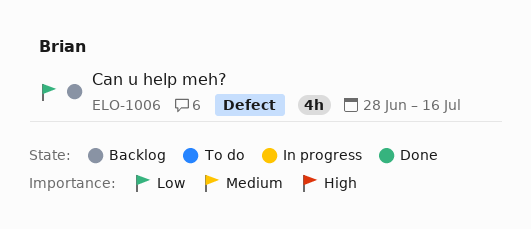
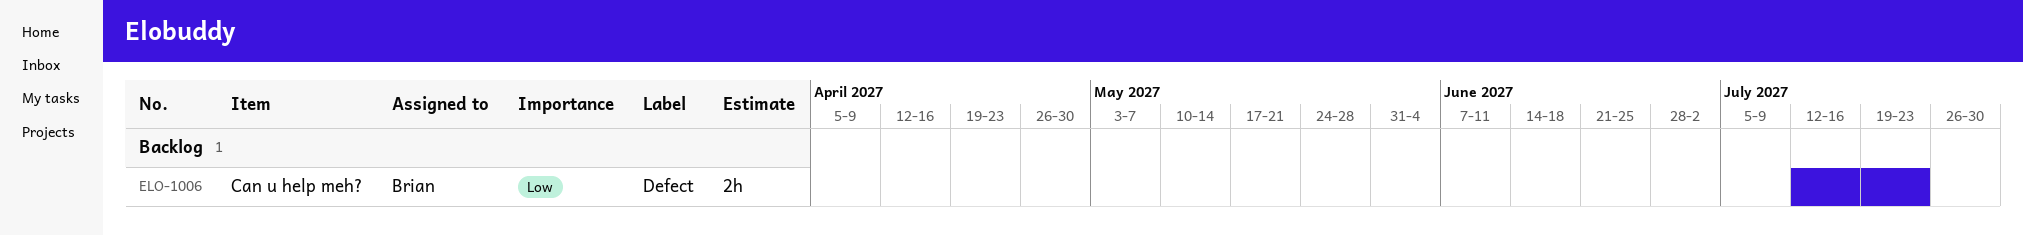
ELO-1006, estimate: 4h -> 2h
ELO-1006, start: Jun 28 -> Jul 12
ELO-1006, due: Jul 16 -> Jul 23

